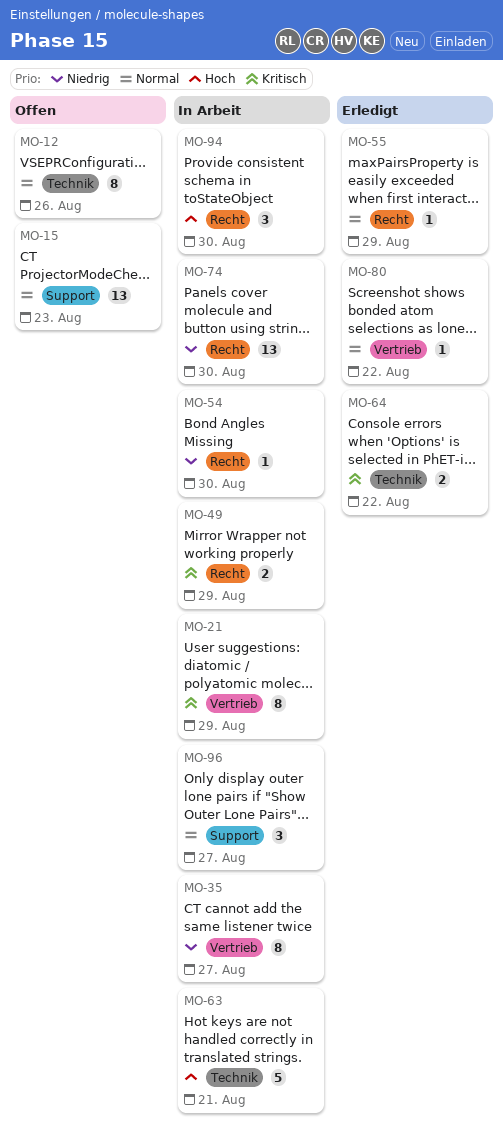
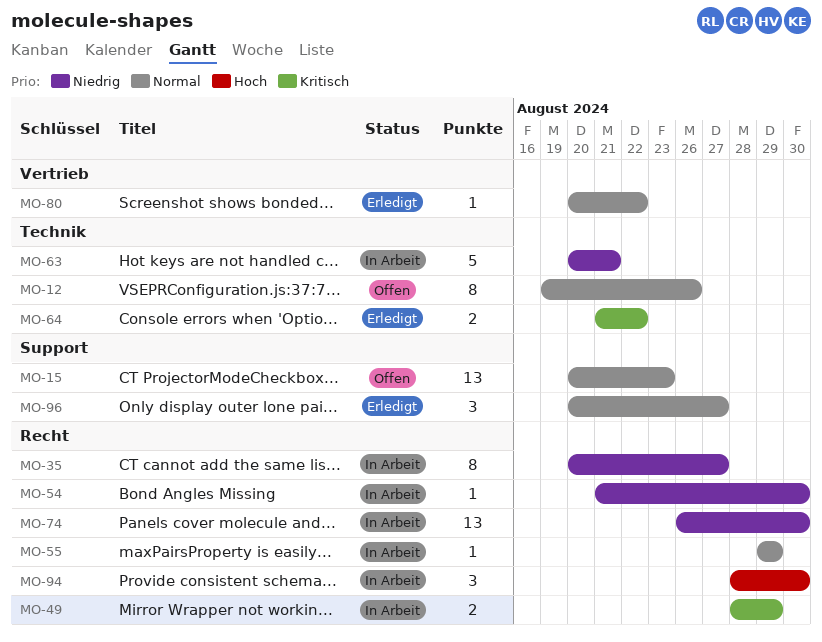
MO-21: present -> none
MO-35, label: Vertrieb -> Recht
MO-55, status: Erledigt -> In Arbeit
MO-63, priority: Hoch -> Niedrig
MO-96, status: In Arbeit -> Erledigt

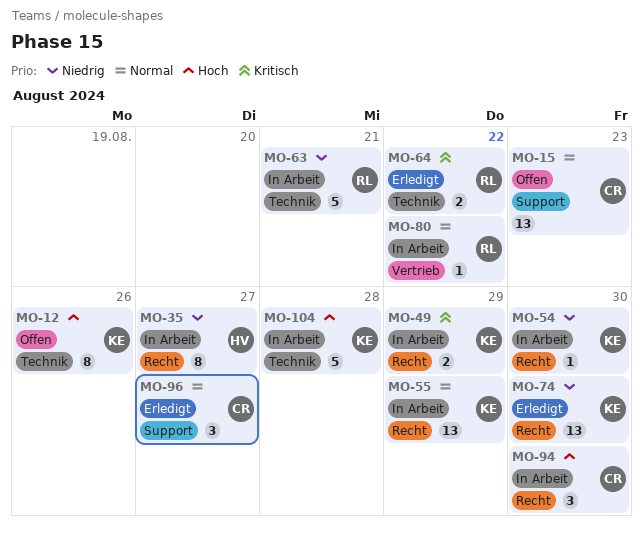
MO-12, priority: Normal -> Hoch
MO-55, estimate: 1 -> 13
MO-74, status: In Arbeit -> Erledigt
MO-80, status: Erledigt -> In Arbeit
MO-104: none -> present

